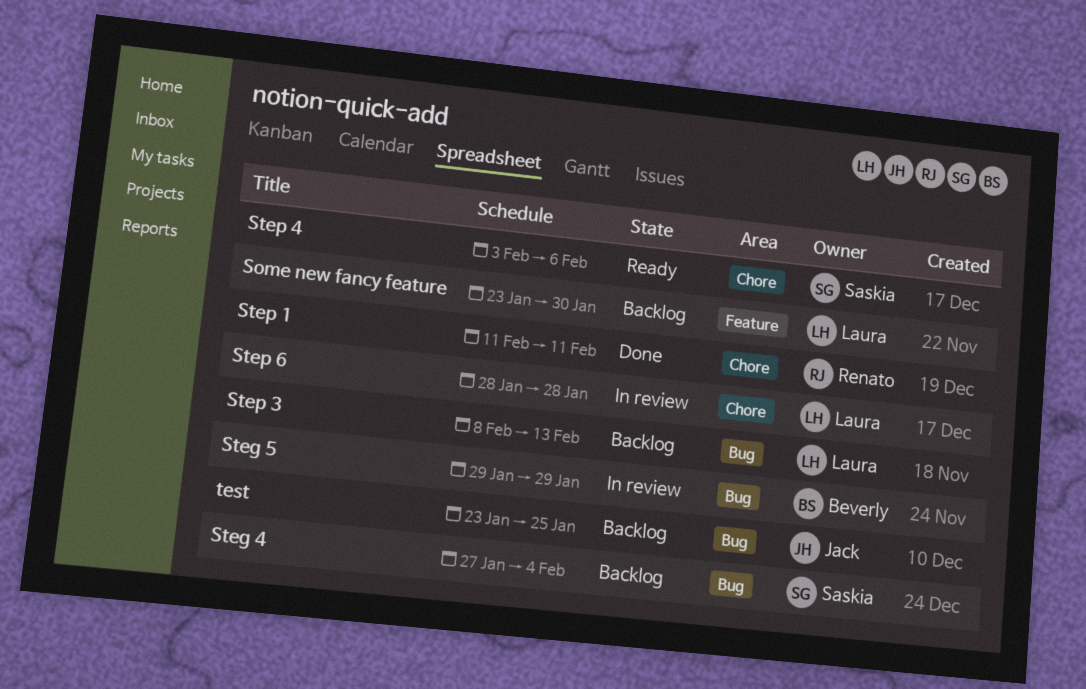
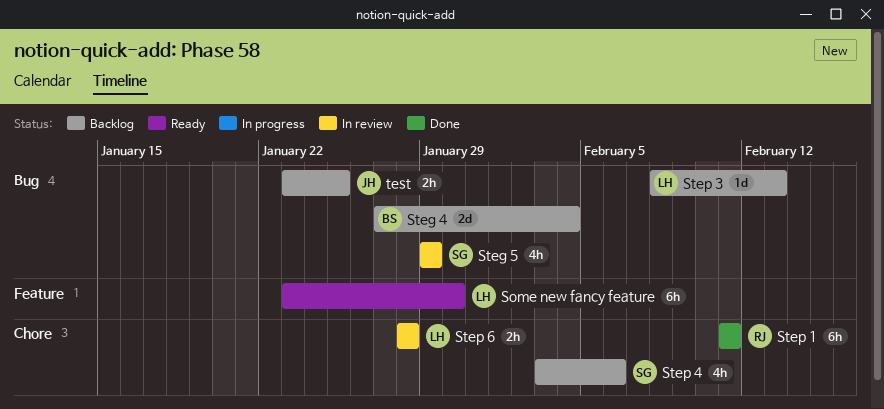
Some new fancy feature, status: Backlog -> Ready
Steg 4, owner: Saskia -> Beverly
Steg 5, owner: Beverly -> Saskia
Step 4, status: Ready -> Backlog

